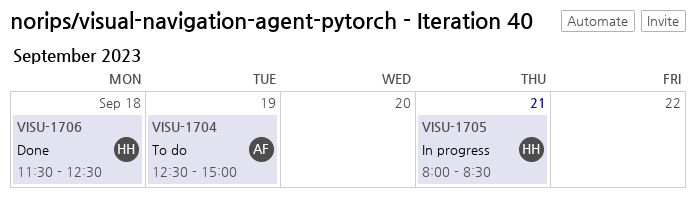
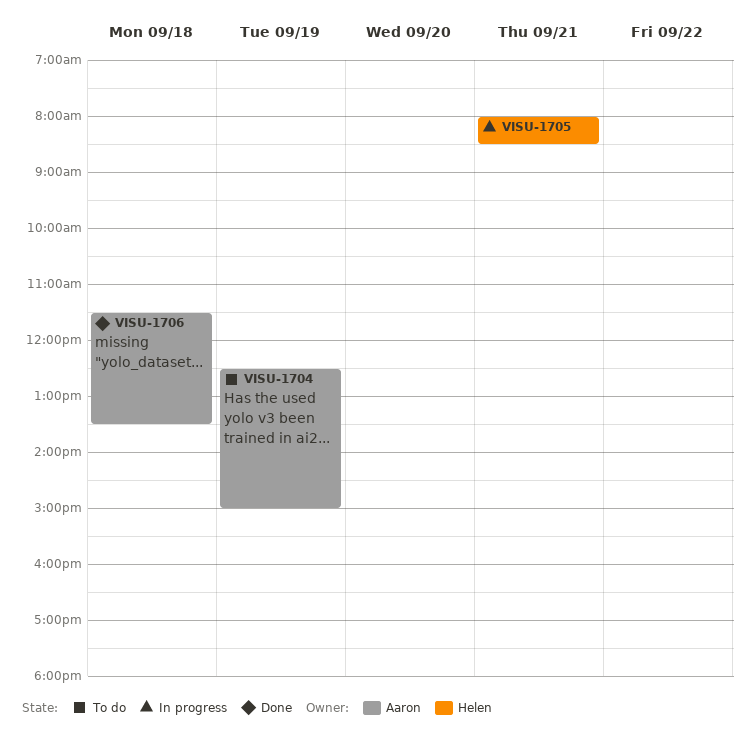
VISU-1706, owner: Helen -> Aaron
VISU-1706, ends: 12:30 -> 13:30

